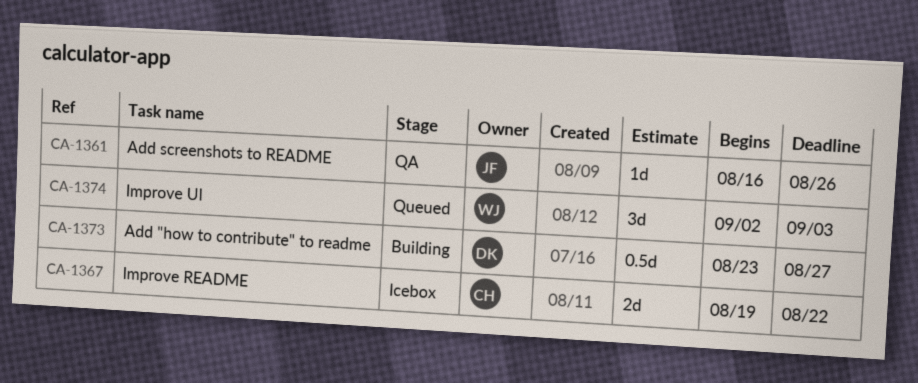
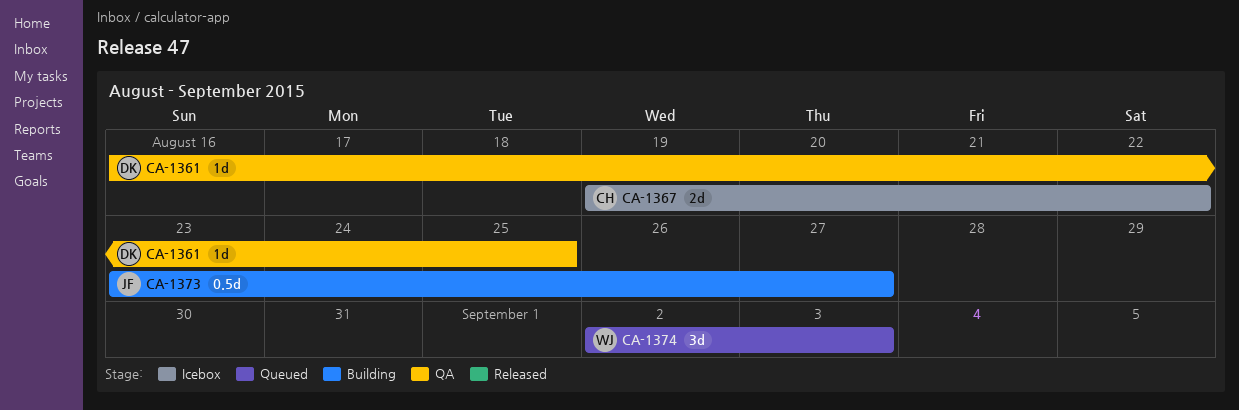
CA-1361, owner: JF -> DK
CA-1361, due: Aug 26 -> Aug 25
CA-1373, owner: DK -> JF

